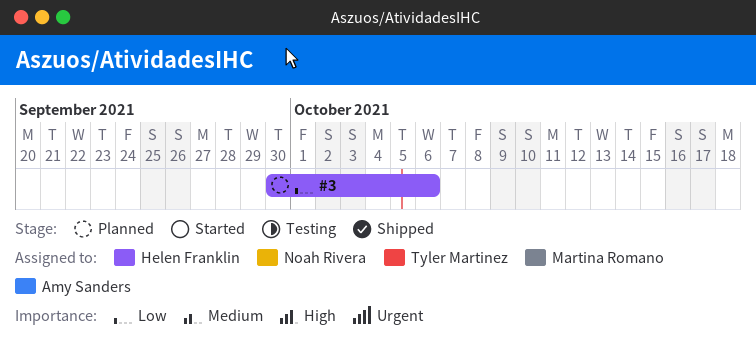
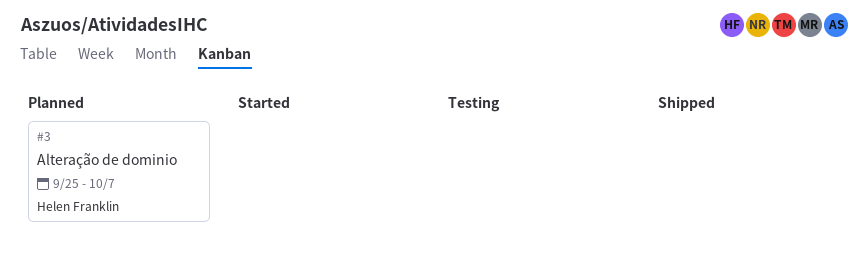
#3, start: Sep 30 -> Sep 25
#3, due: Oct 6 -> Oct 7

